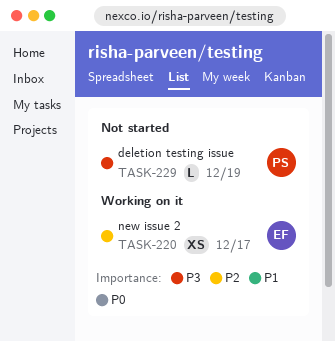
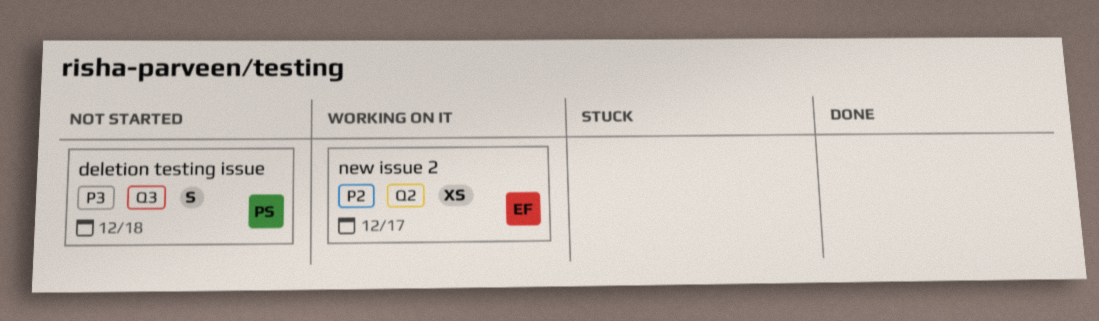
deletion testing issue, estimate: L -> S
deletion testing issue, due: Dec 19 -> Dec 18

